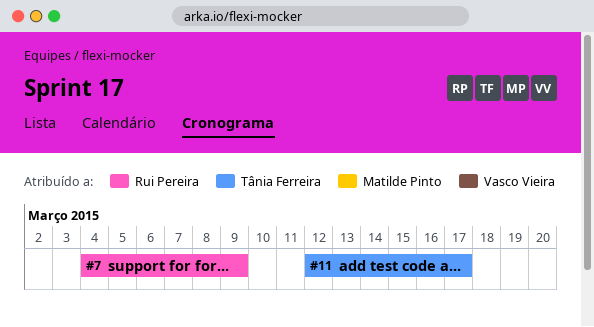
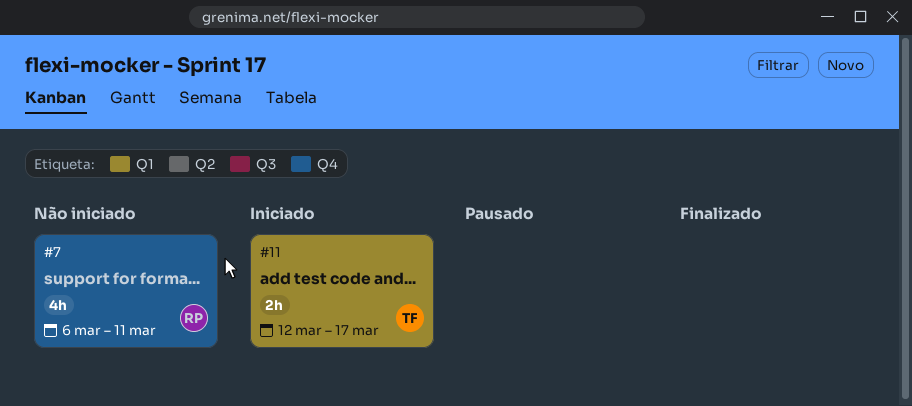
#7, start: Mar 4 -> Mar 6
#7, due: Mar 9 -> Mar 11

